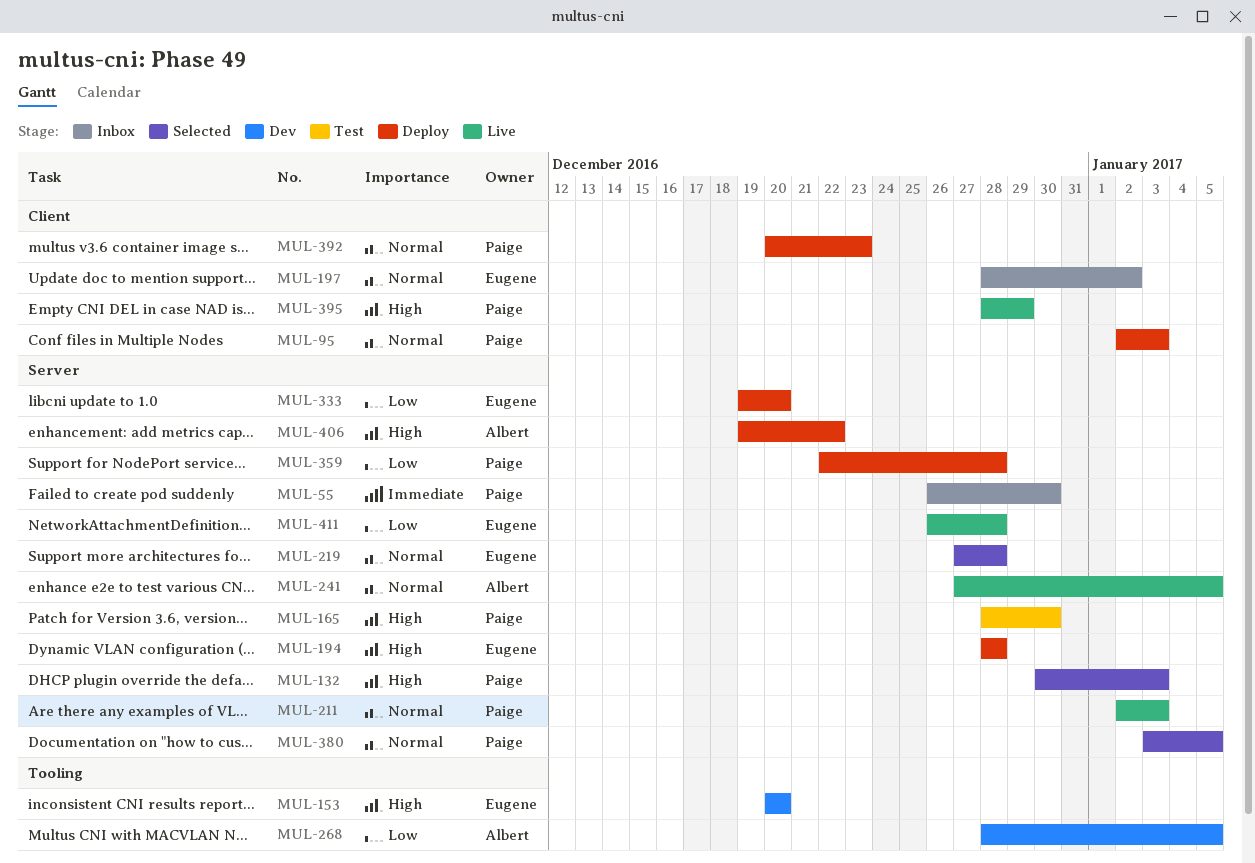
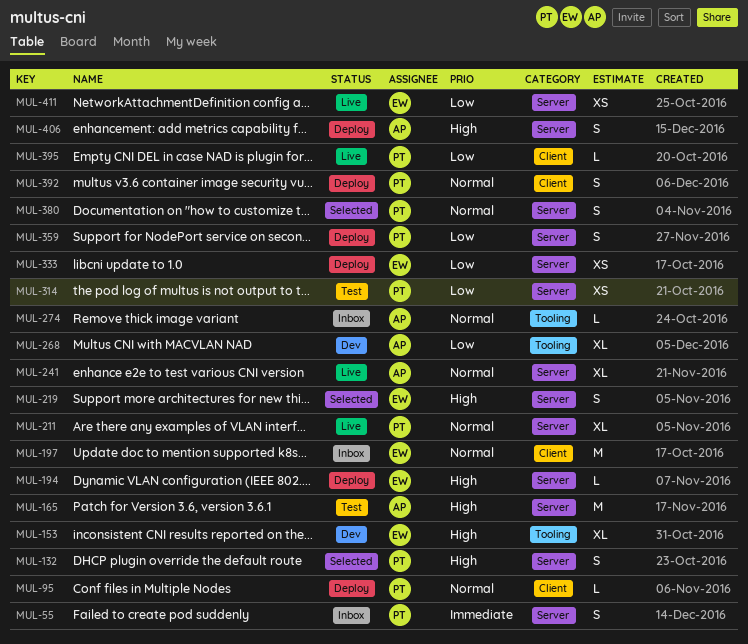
MUL-165, owner: Paige -> Albert
MUL-219, priority: Normal -> High
MUL-274: none -> present
MUL-314: none -> present
MUL-395, priority: High -> Low

